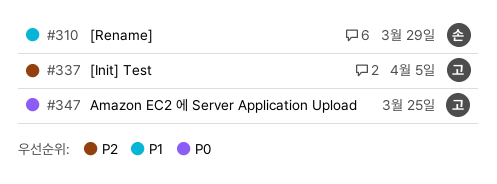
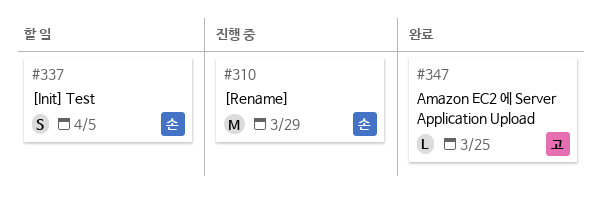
#337, owner: 고 -> 손

